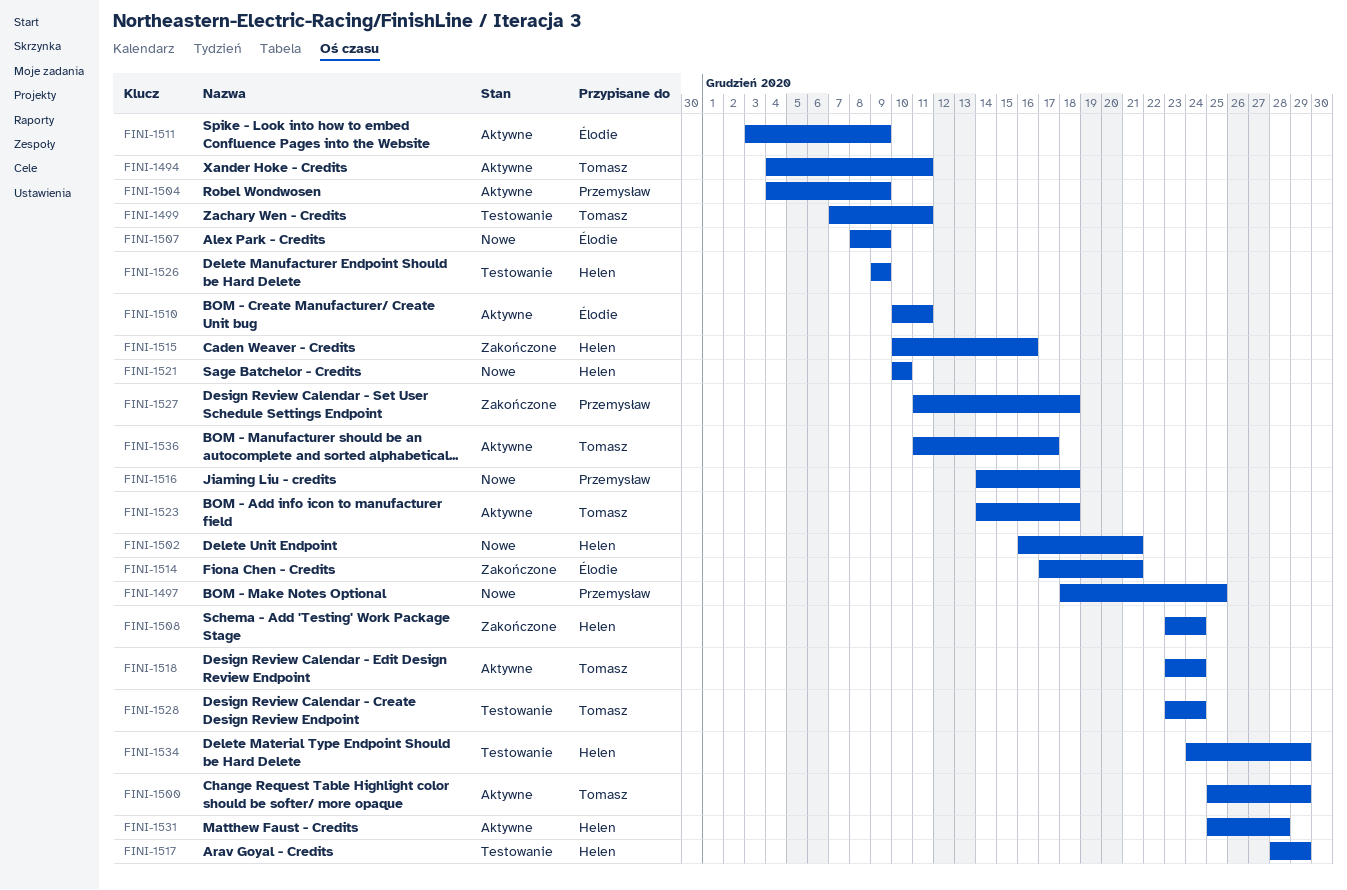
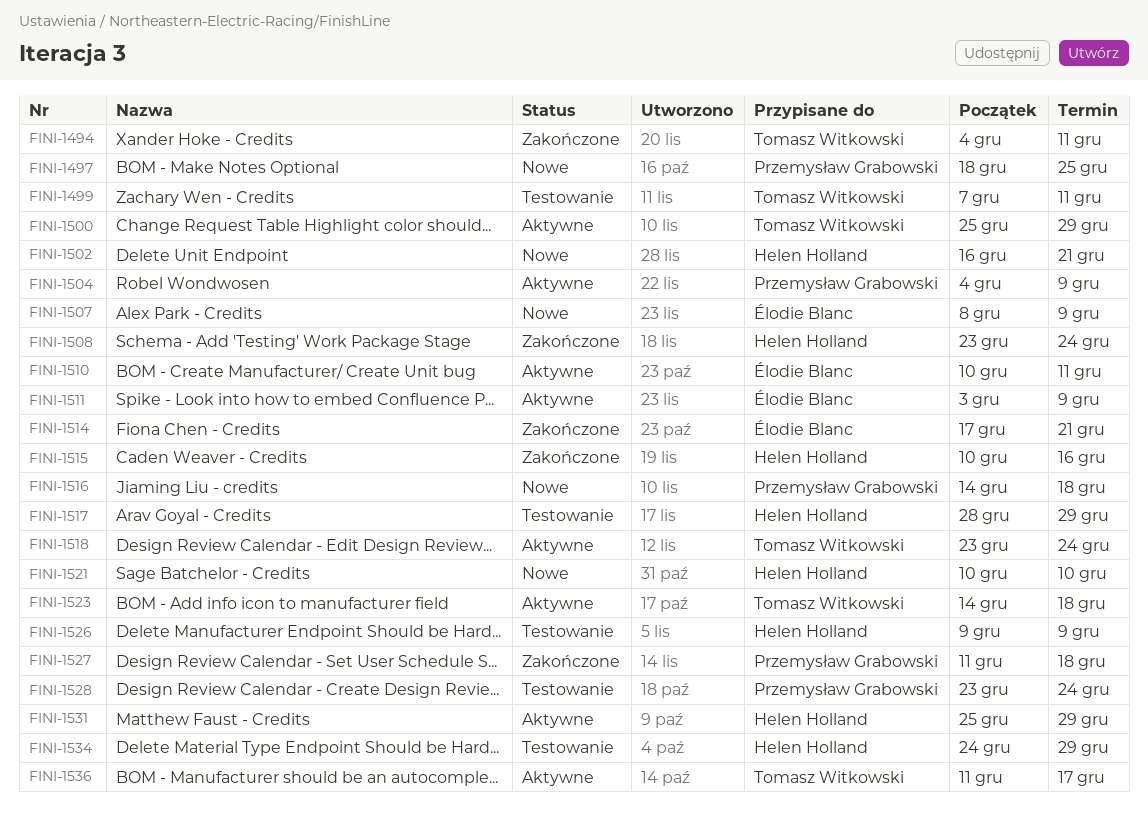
FINI-1494, status: Aktywne -> Zakończone
FINI-1528, owner: Tomasz Witkowski -> Przemysław Grabowski
FINI-1531, due: Dec 28 -> Dec 29

